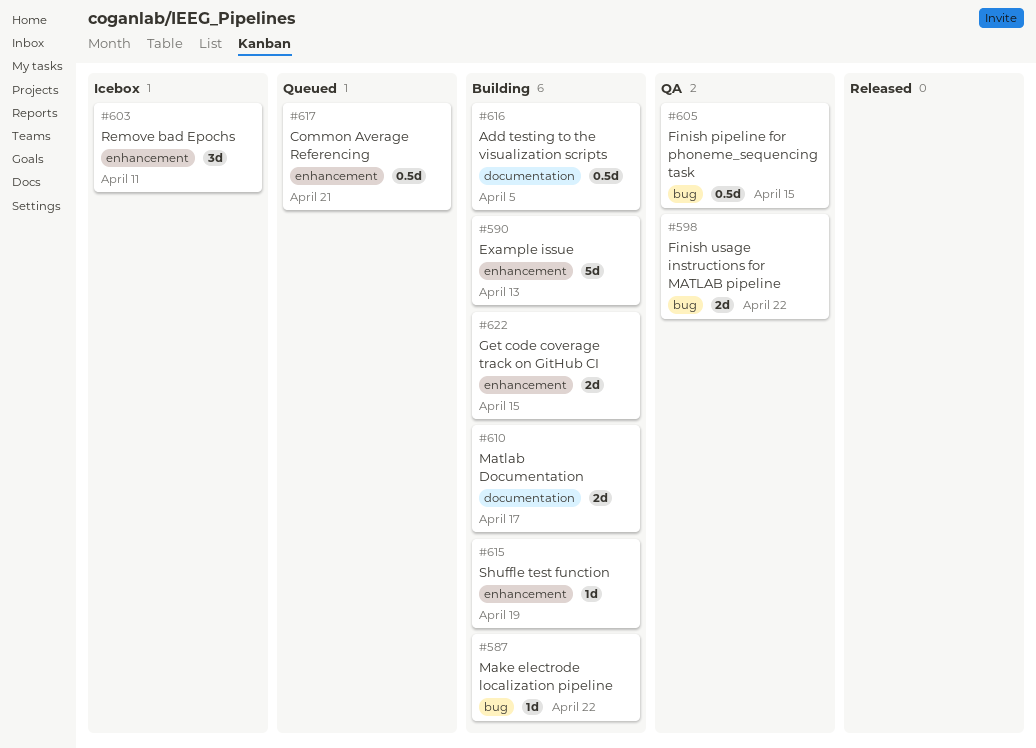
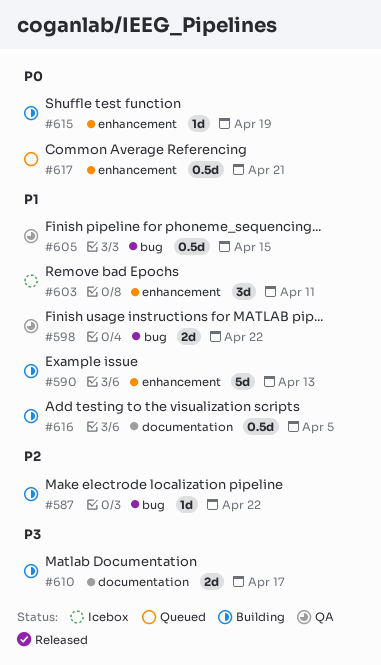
#622: present -> none

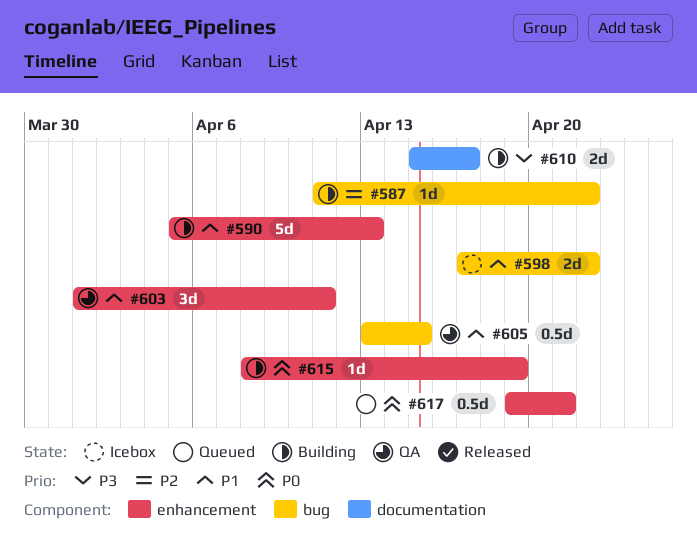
#598, status: QA -> Icebox
#603, status: Icebox -> QA
#616: present -> none

